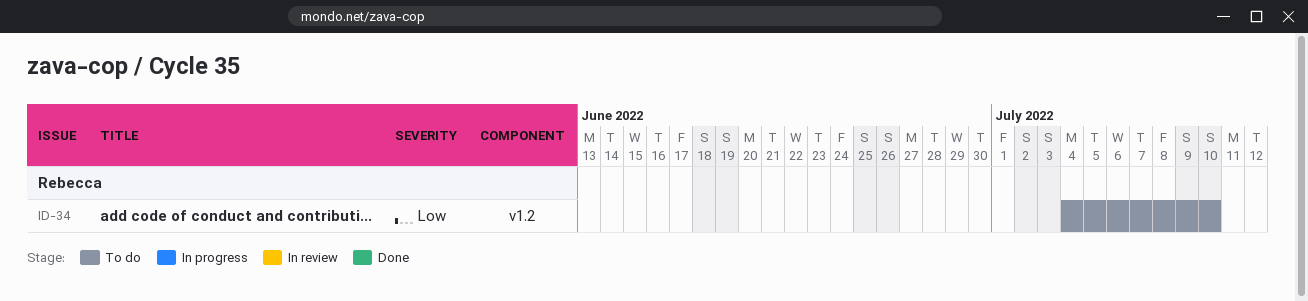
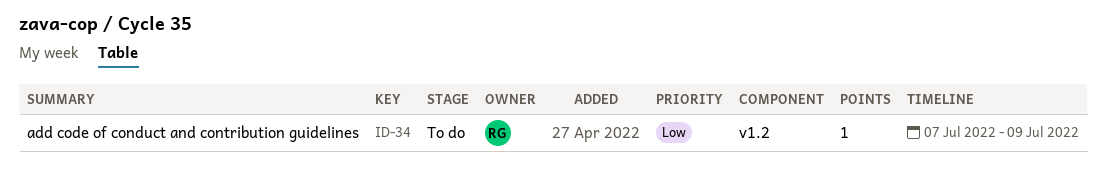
ID-34, start: Jul 4 -> Jul 7
ID-34, due: Jul 10 -> Jul 9

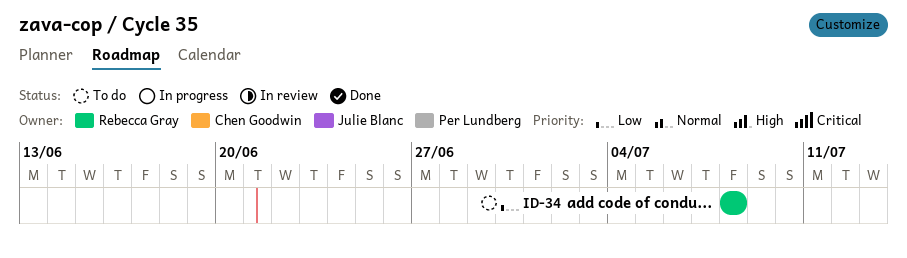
ID-34, start: Jul 7 -> Jul 8
ID-34, due: Jul 9 -> Jul 8

